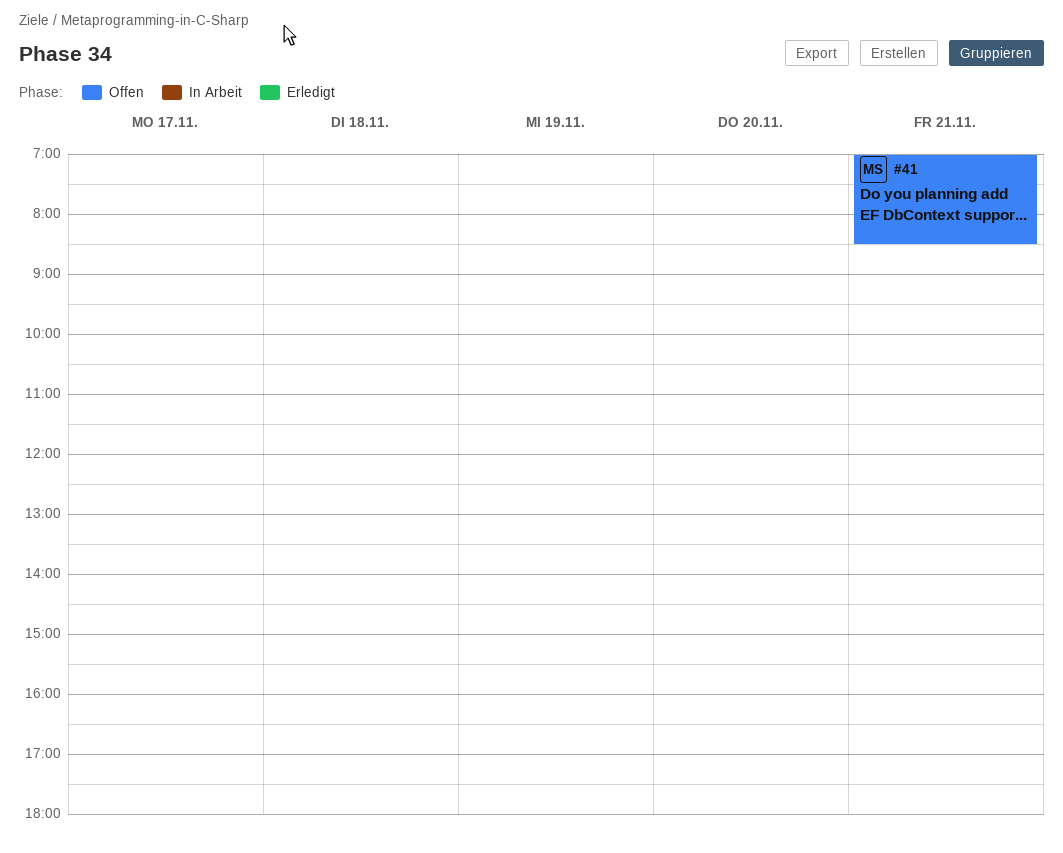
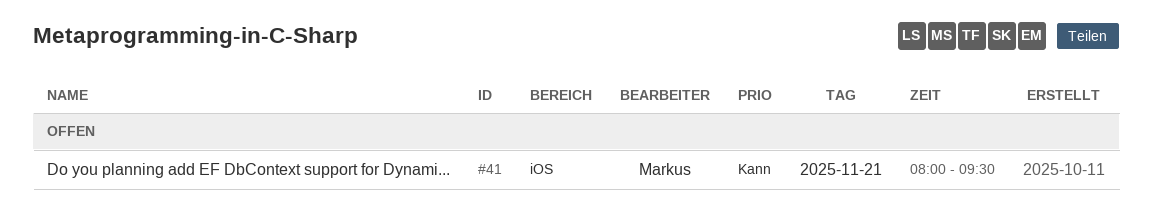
#41, begins: 07:00 -> 08:00
#41, ends: 08:30 -> 09:30

